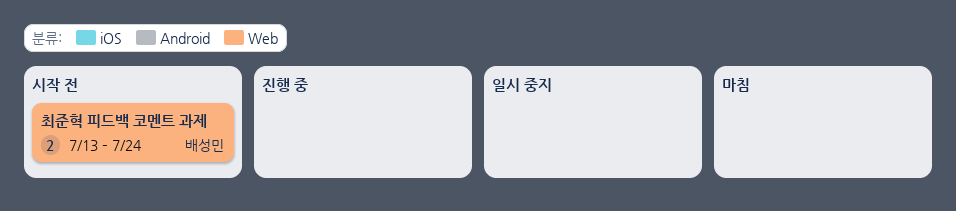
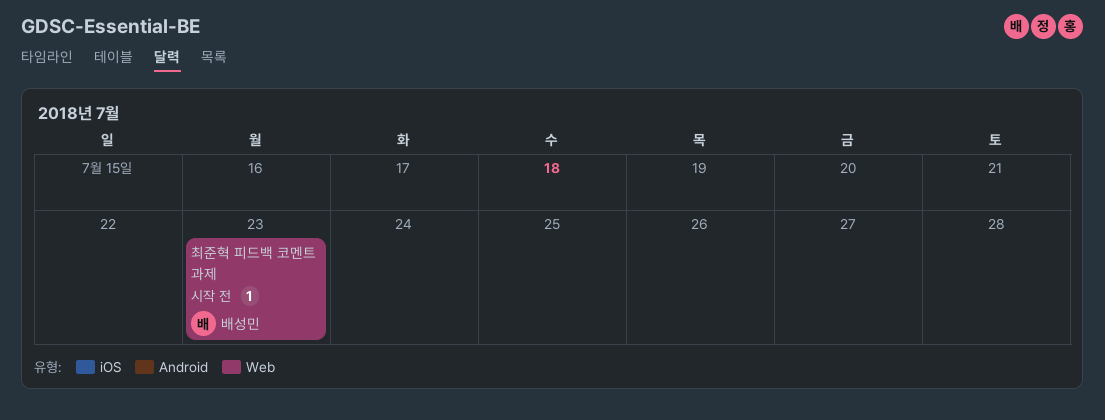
최준혁 피드백 코멘트 과제, estimate: 2 -> 1
최준혁 피드백 코멘트 과제, due: Jul 24 -> Jul 23

